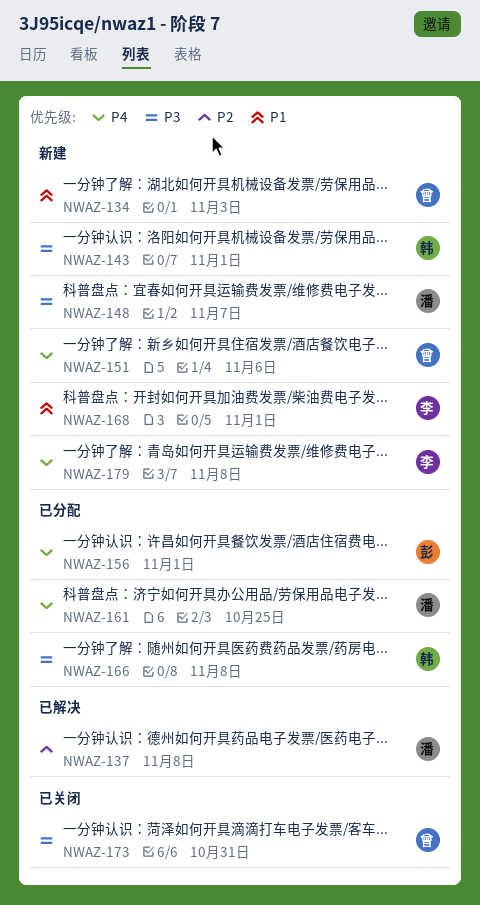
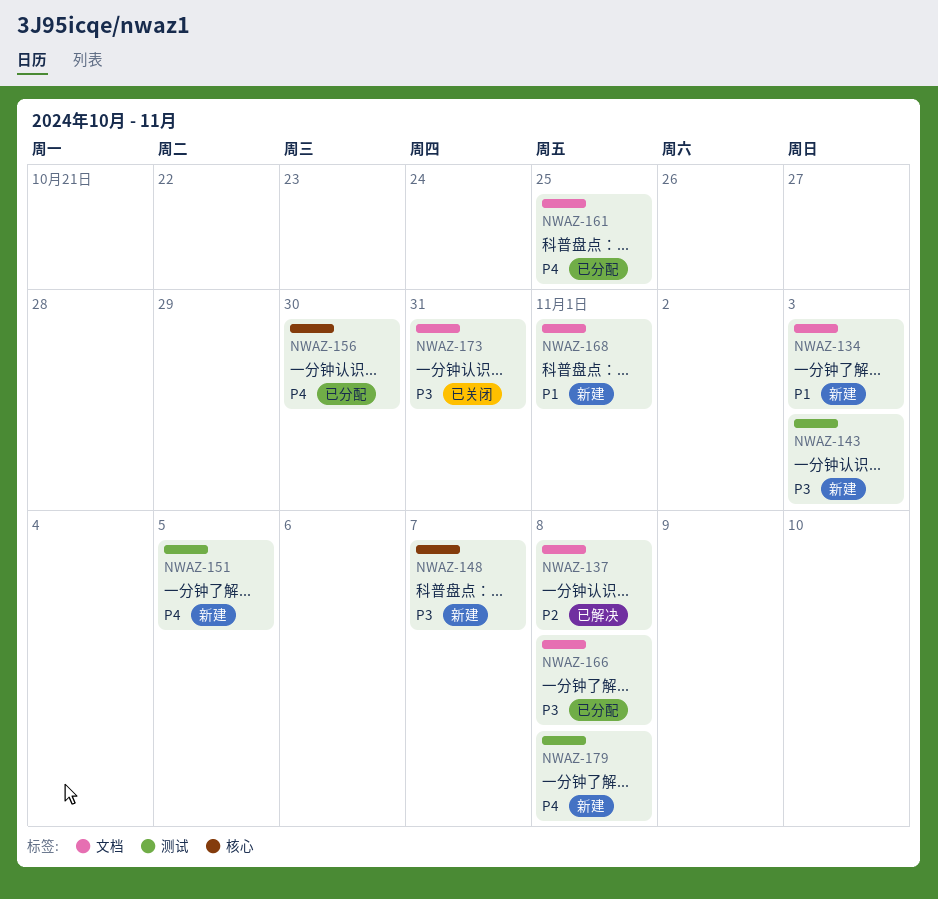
NWAZ-143, due: Nov 1 -> Nov 3
NWAZ-151, due: Nov 6 -> Nov 5
NWAZ-156, due: Nov 1 -> Oct 30

